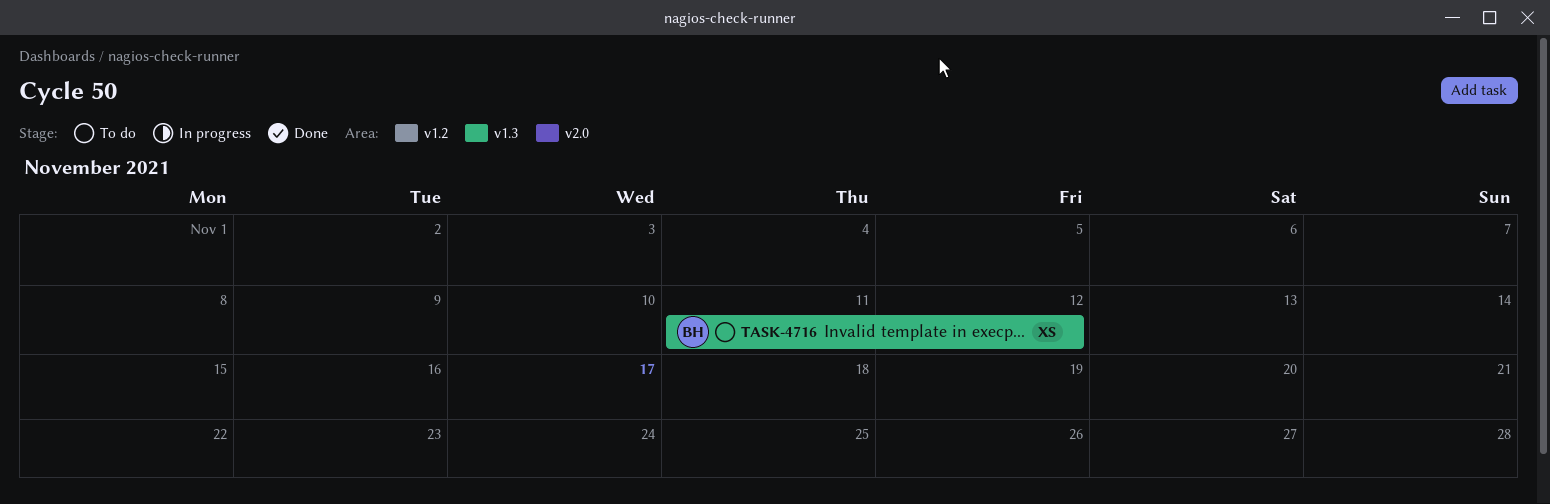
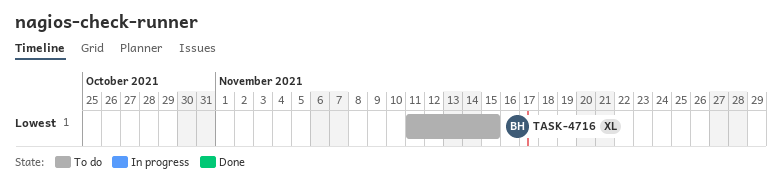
TASK-4716, estimate: XS -> XL
TASK-4716, due: Nov 12 -> Nov 15

